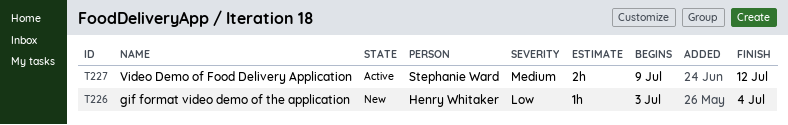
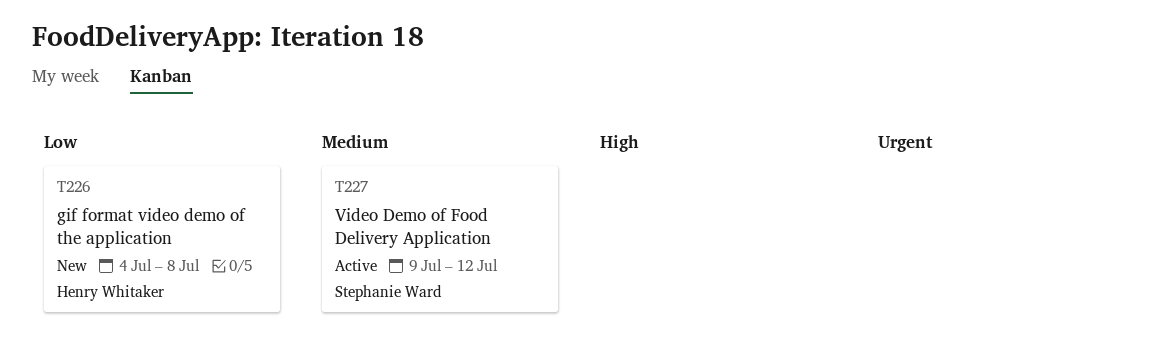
T226, start: Jul 3 -> Jul 4
T226, due: Jul 4 -> Jul 8

